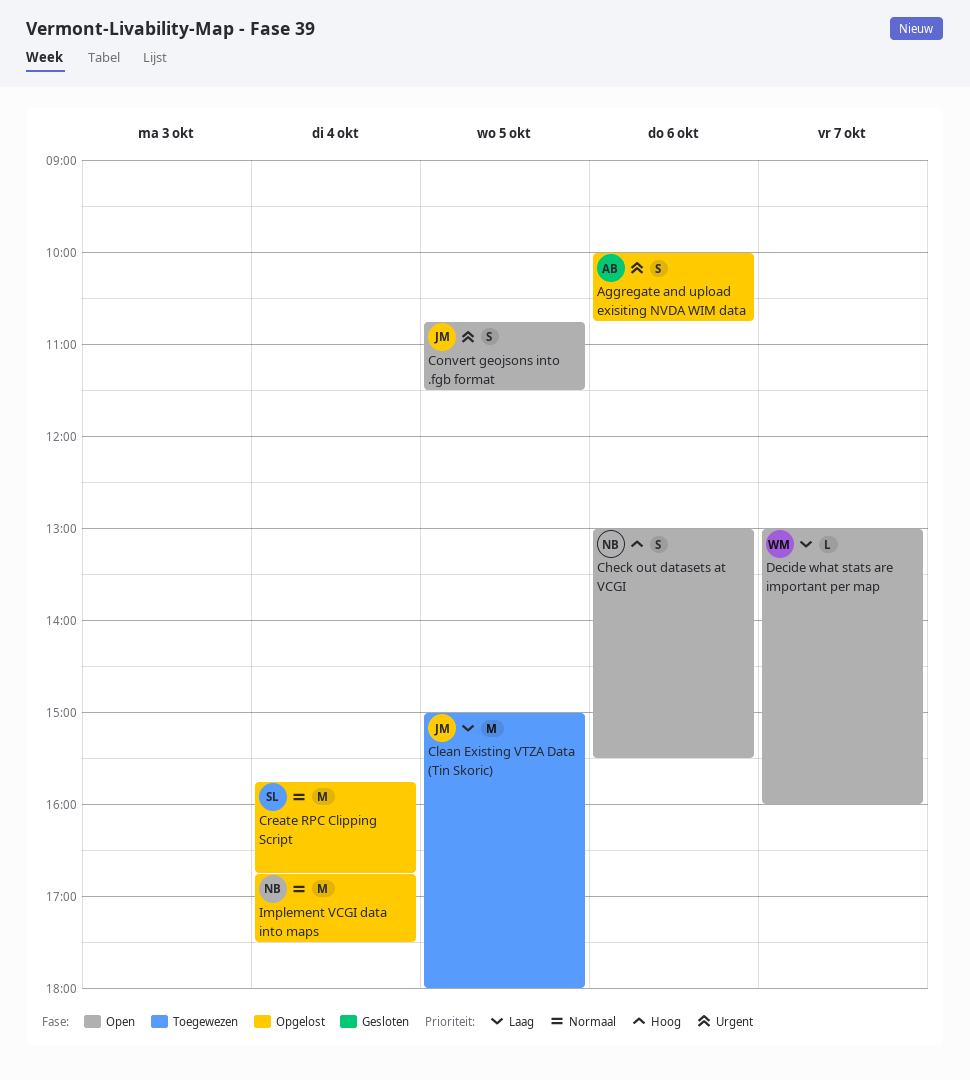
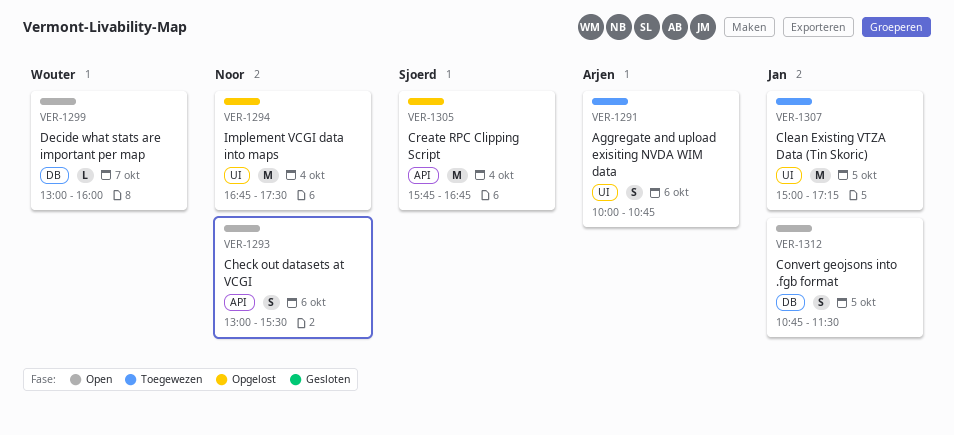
Aggregate and upload exisiting NVDA WIM data, status: Opgelost -> Toegewezen
Clean Existing VTZA Data (Tin Skoric), ends: 18:00 -> 17:15

